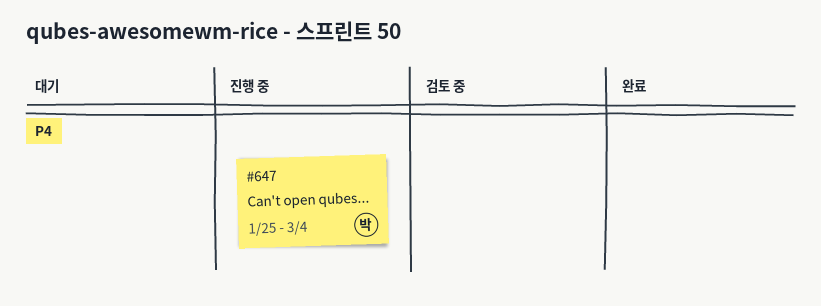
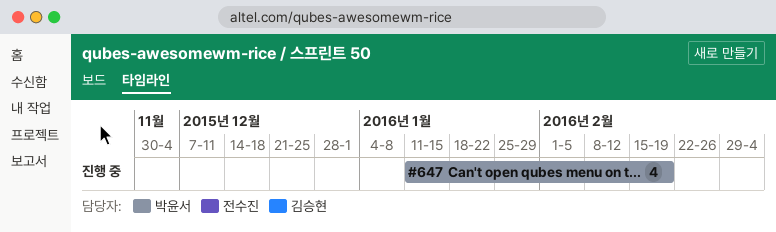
#647, start: Jan 25 -> Jan 11
#647, due: Mar 4 -> Feb 19

